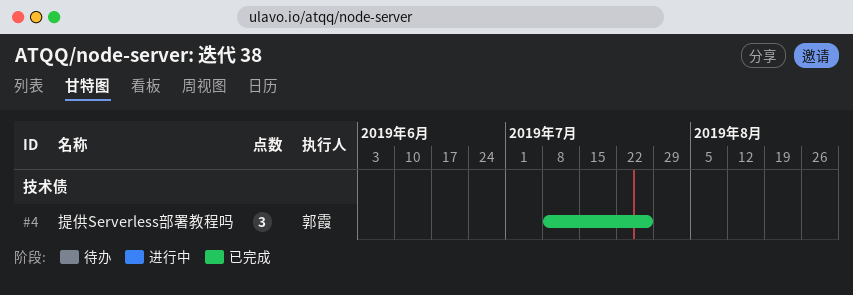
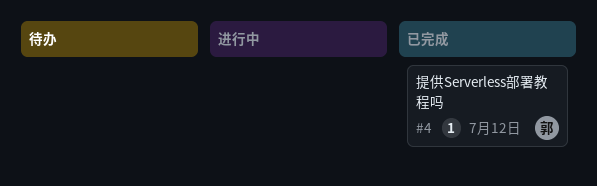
#4, estimate: 3 -> 1
#4, due: Jul 26 -> Jul 12

